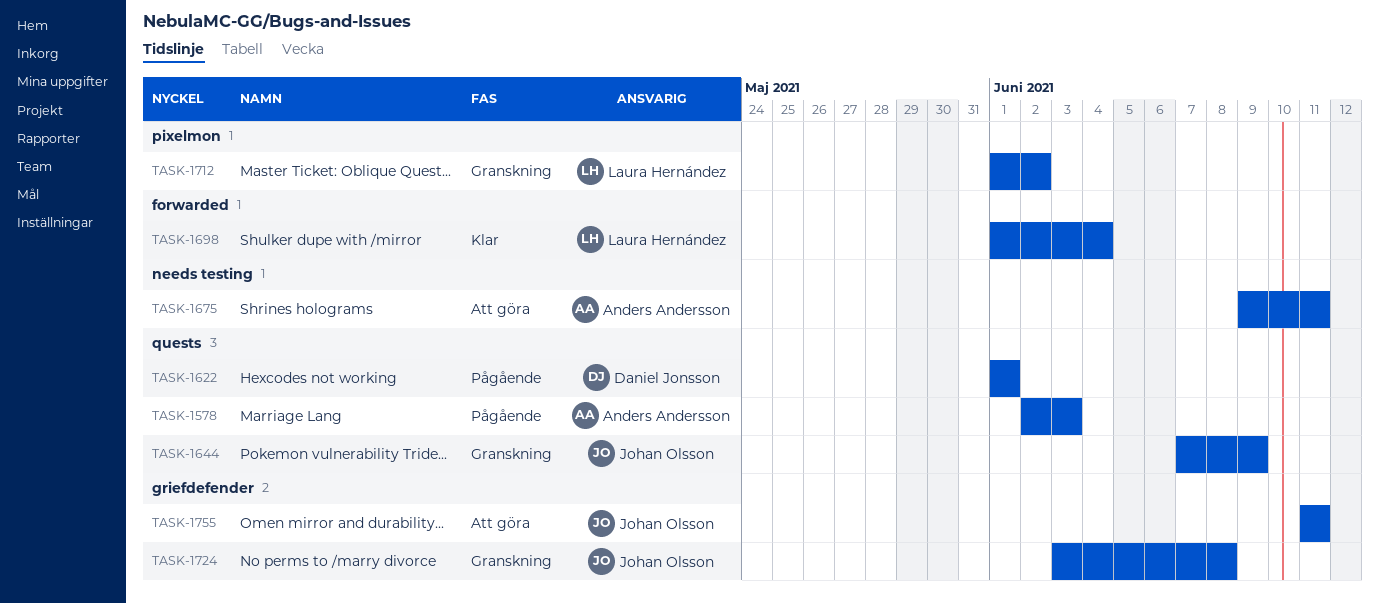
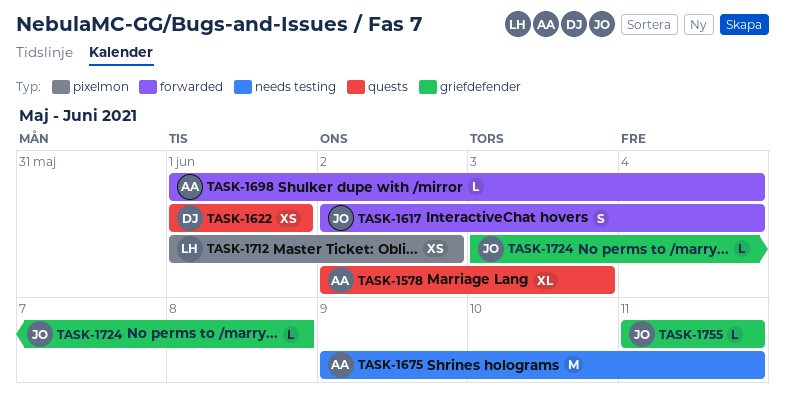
TASK-1617: none -> present
TASK-1644: present -> none
TASK-1698, owner: Laura Hernández -> Anders Andersson

